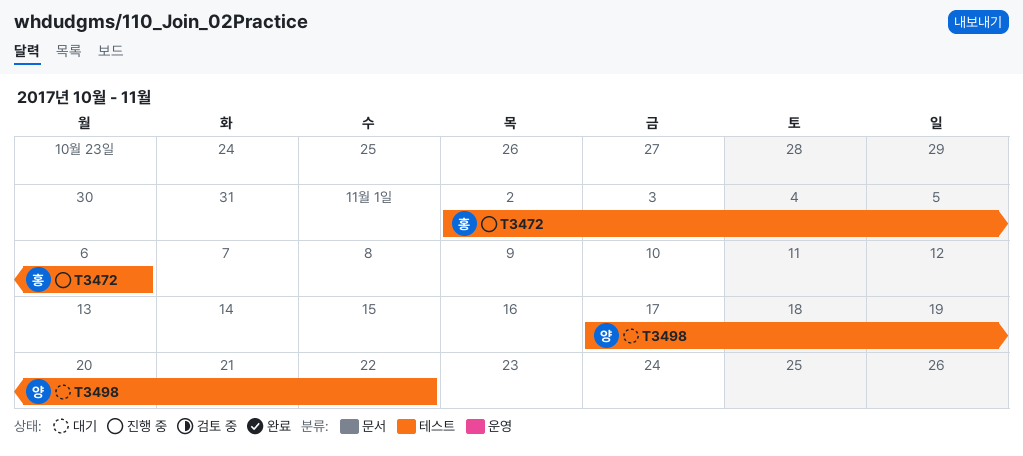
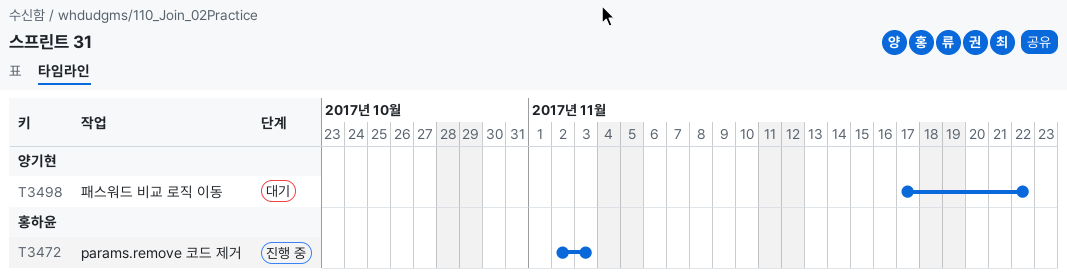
T3472, due: Nov 6 -> Nov 3

